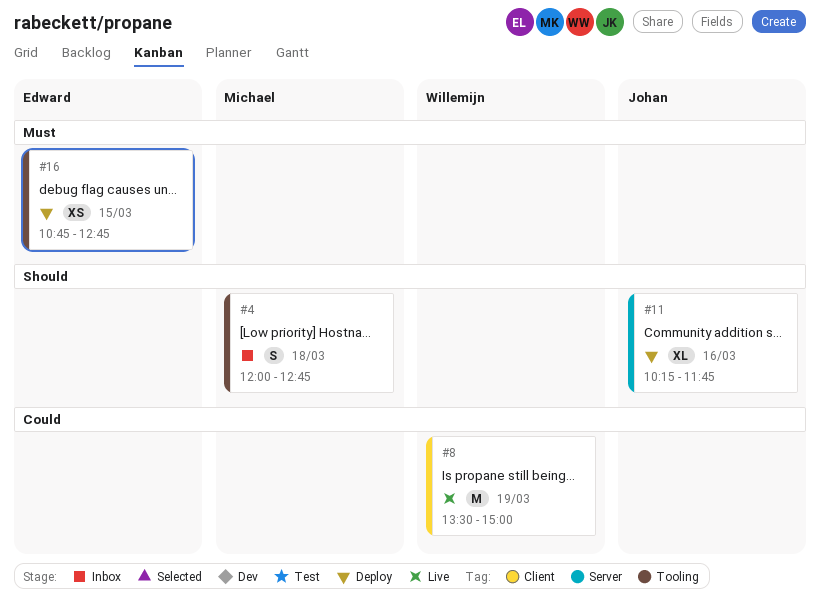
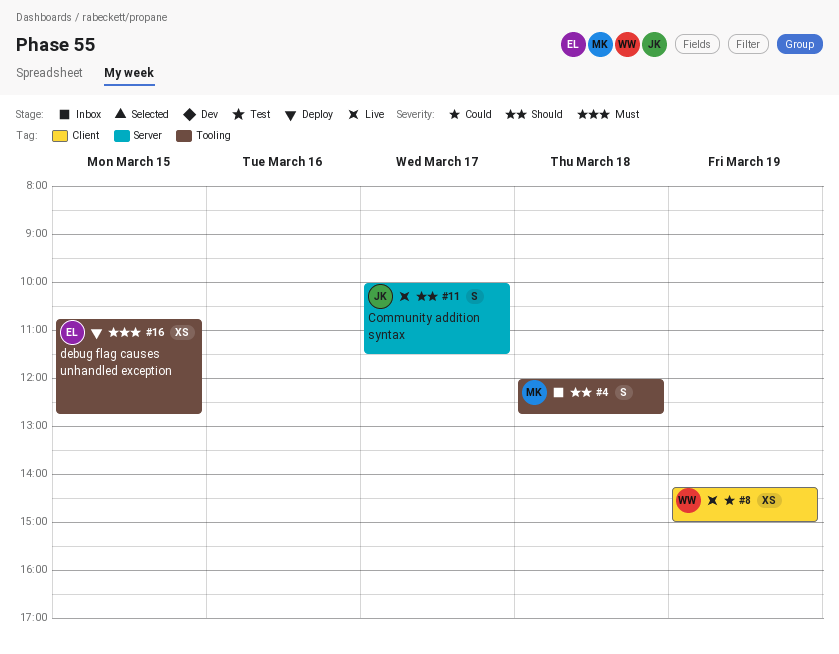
#8, estimate: M -> XS
#8, begins: 13:30 -> 14:15
#11, status: Deploy -> Live
#11, estimate: XL -> S
#11, day: Mar 16 -> Mar 17
#11, begins: 10:15 -> 10:00
#11, ends: 11:45 -> 11:30

